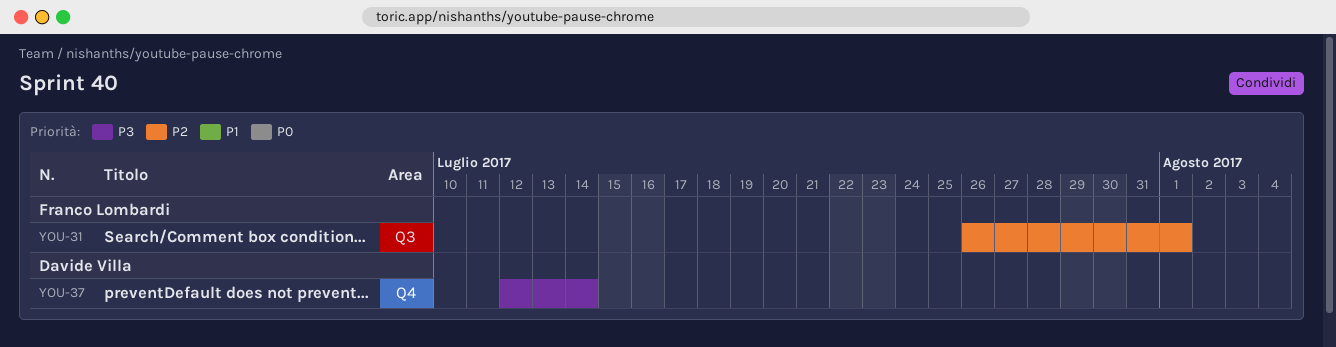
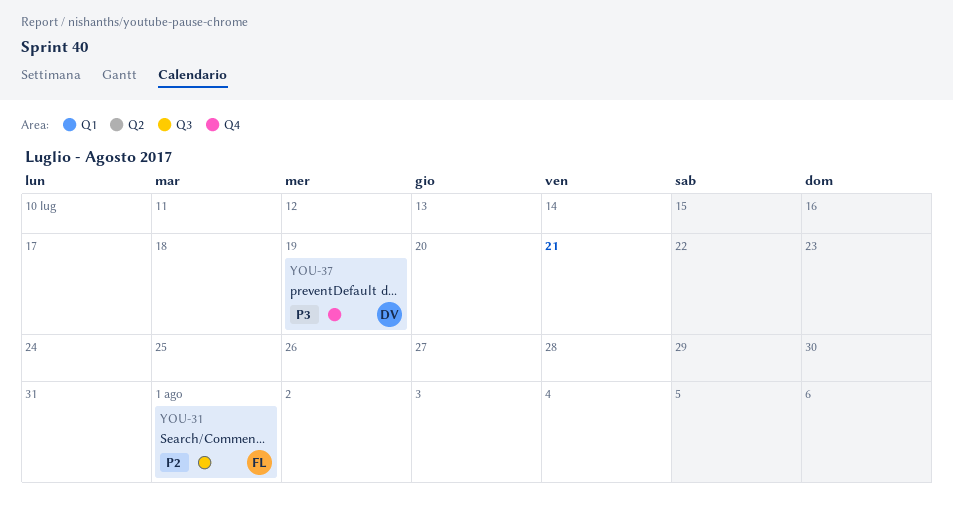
YOU-37, due: Jul 14 -> Jul 19

